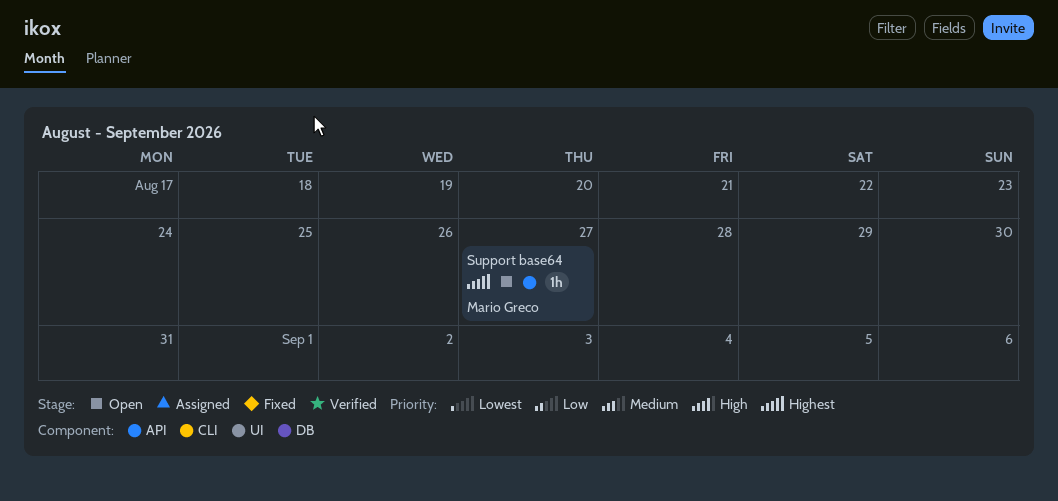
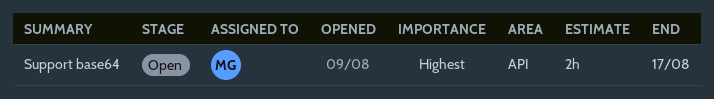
Support base64, estimate: 1h -> 2h
Support base64, due: Aug 27 -> Aug 17

